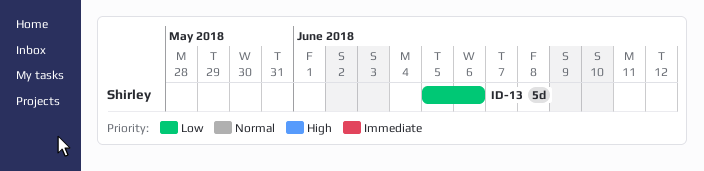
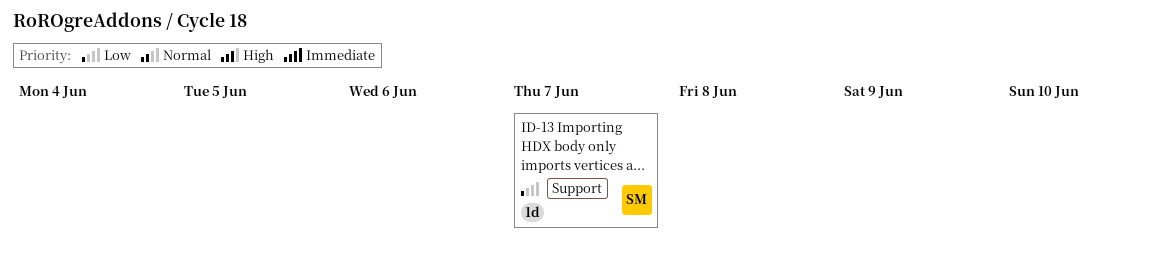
ID-13, estimate: 5d -> 1d
ID-13, due: Jun 6 -> Jun 7

